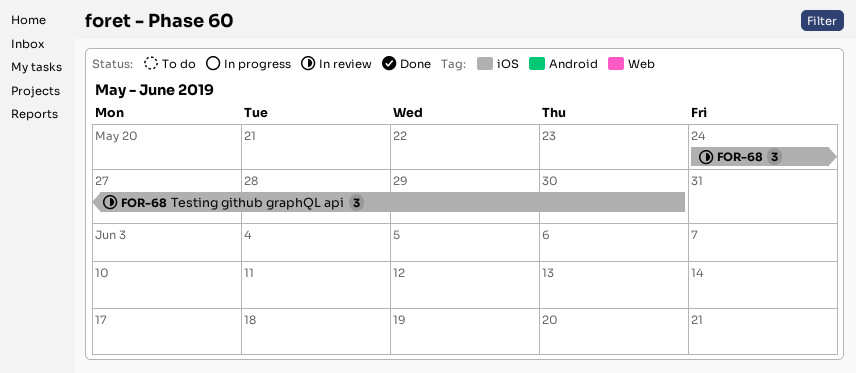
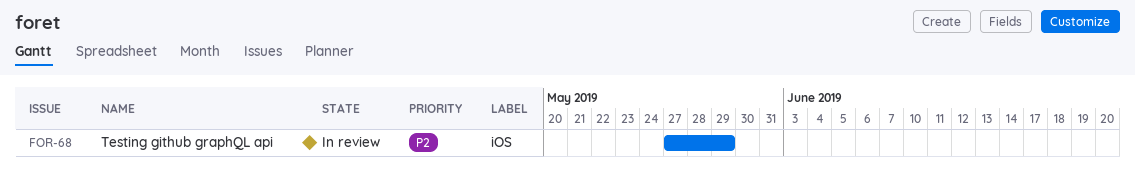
FOR-68, start: May 24 -> May 27
FOR-68, due: May 30 -> May 29

